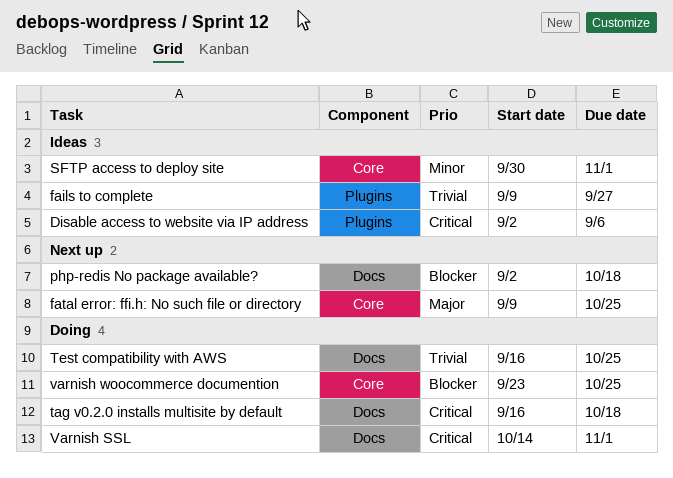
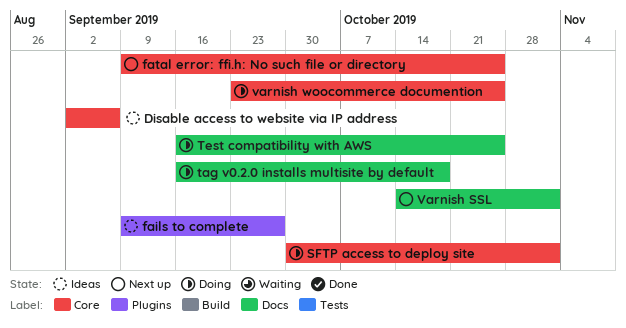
Disable access to website via IP address, label: Plugins -> Core
php-redis No package available?: present -> none
SFTP access to deploy site, status: Ideas -> Doing
Varnish SSL, status: Doing -> Next up

